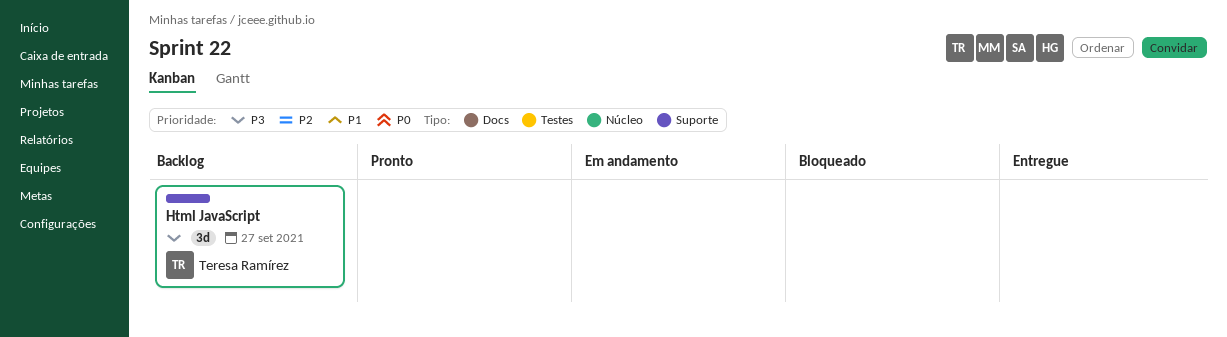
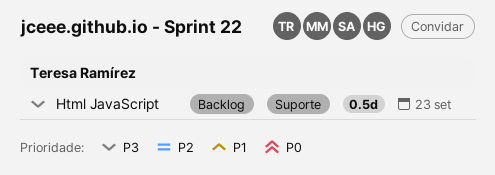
Html JavaScript, estimate: 3d -> 0.5d
Html JavaScript, due: Sep 27 -> Sep 23

